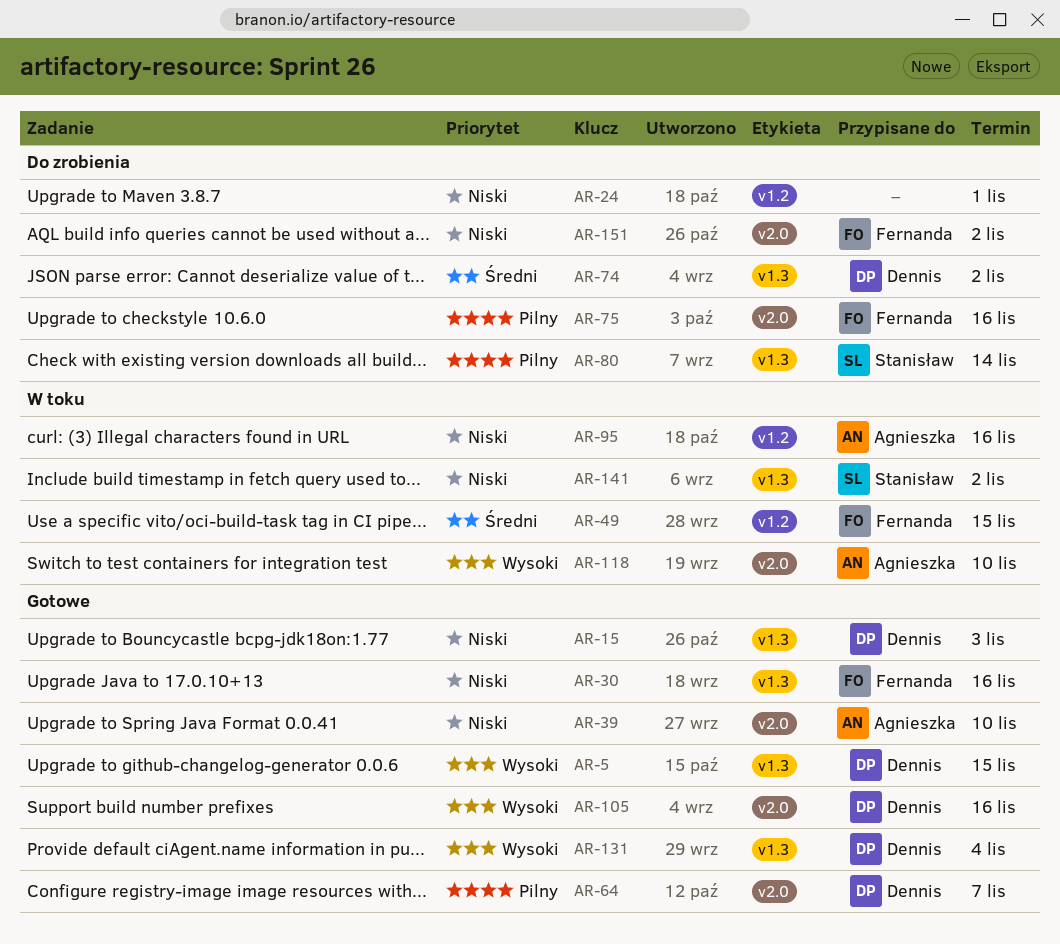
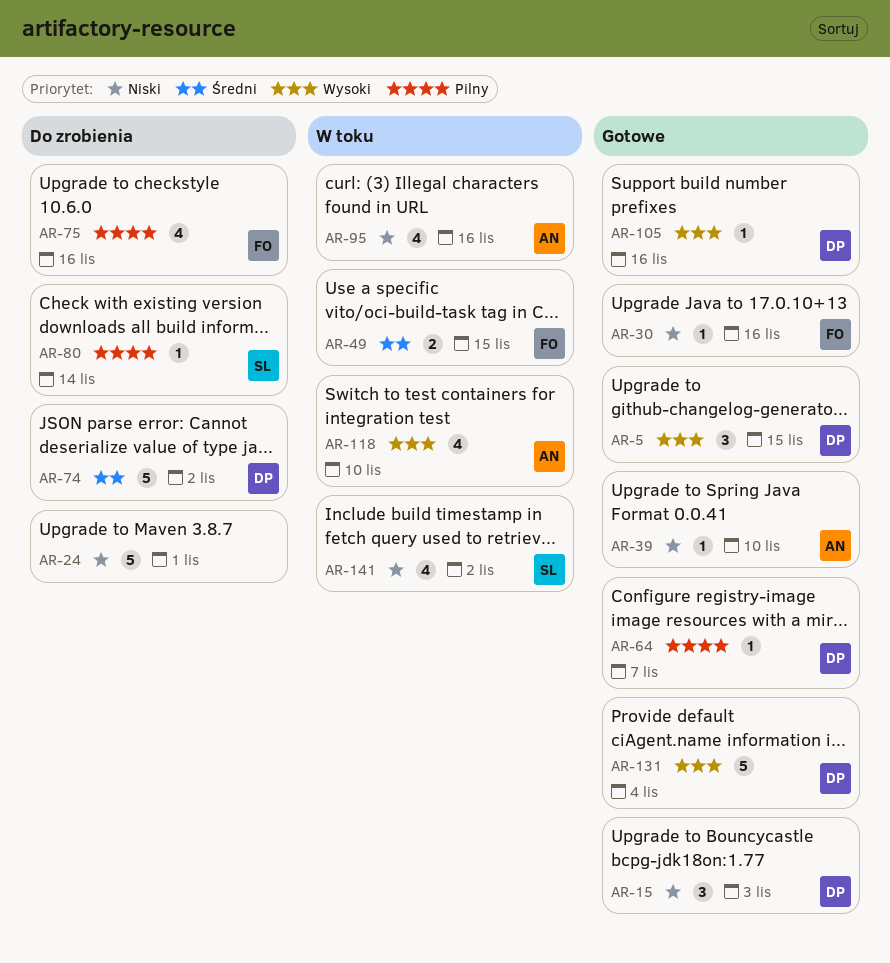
AR-151: present -> none

